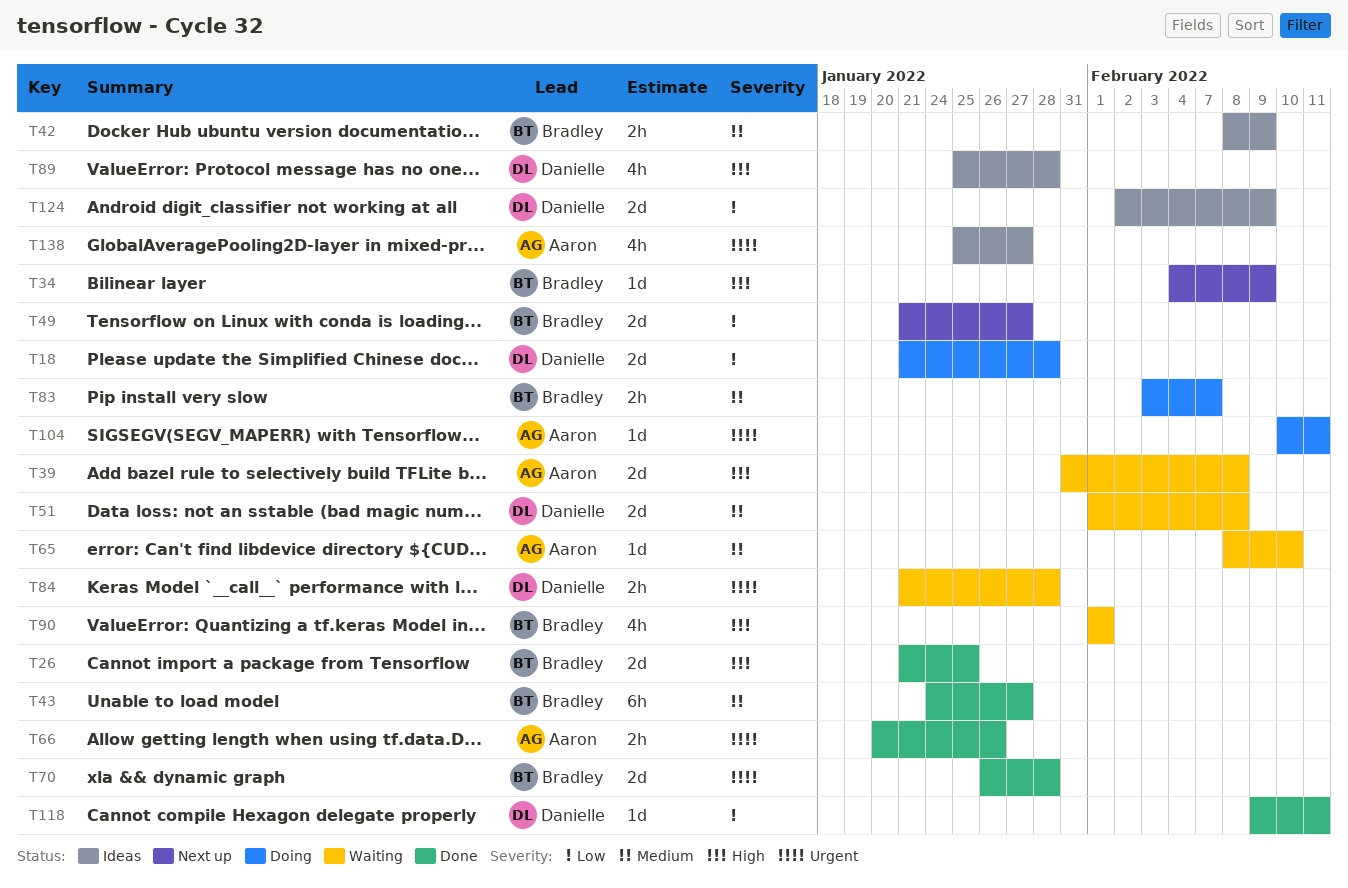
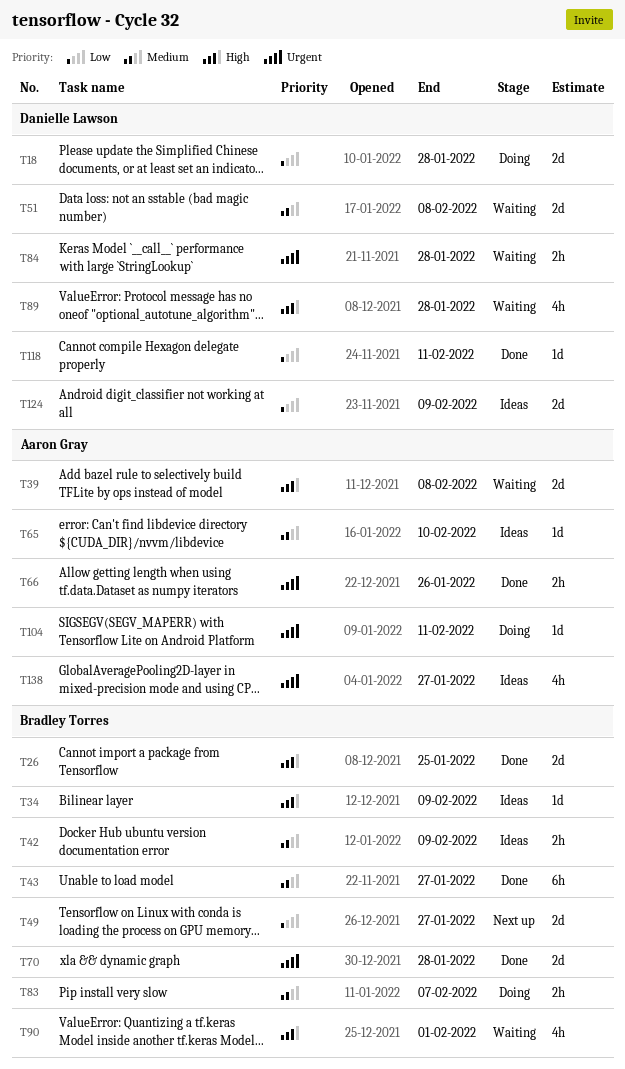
T34, status: Next up -> Ideas
T65, status: Waiting -> Ideas
T89, status: Ideas -> Waiting

